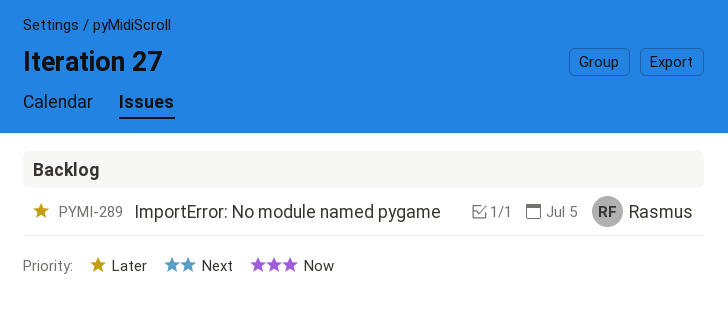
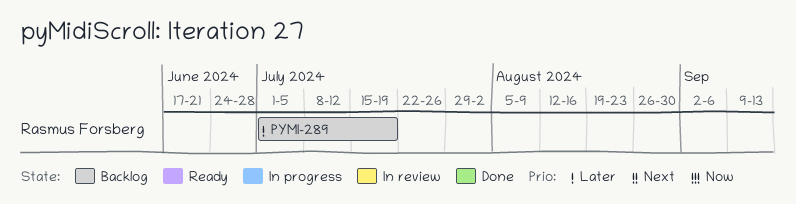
PYMI-289, due: Jul 5 -> Jul 19

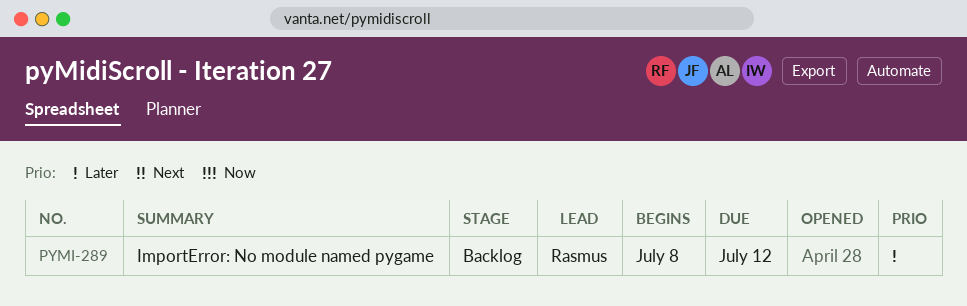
PYMI-289, start: Jul 1 -> Jul 8
PYMI-289, due: Jul 19 -> Jul 12

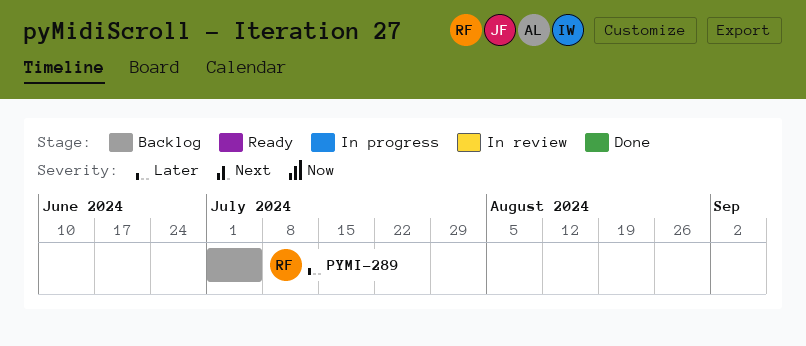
PYMI-289, start: Jul 8 -> Jul 1
PYMI-289, due: Jul 12 -> Jul 5

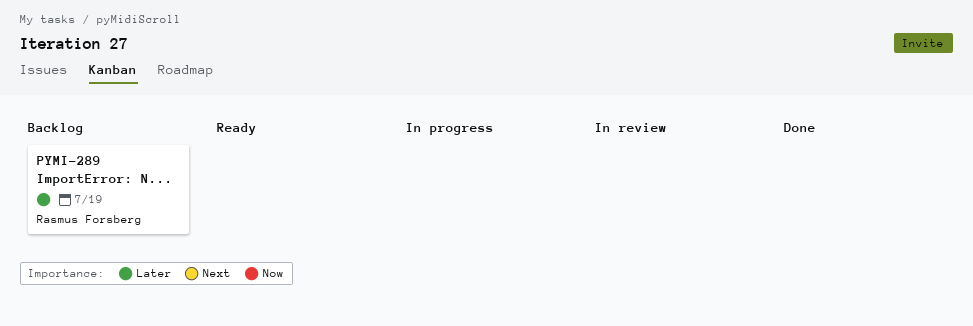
PYMI-289, due: Jul 5 -> Jul 19

